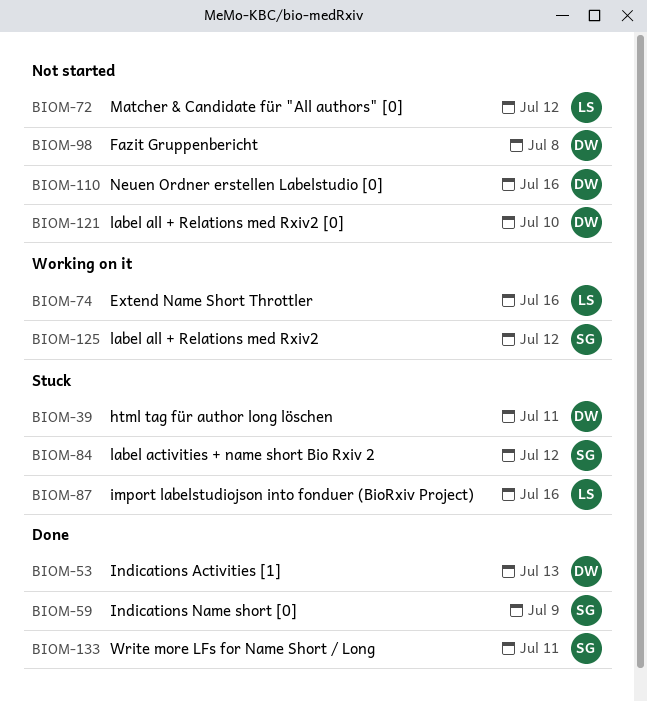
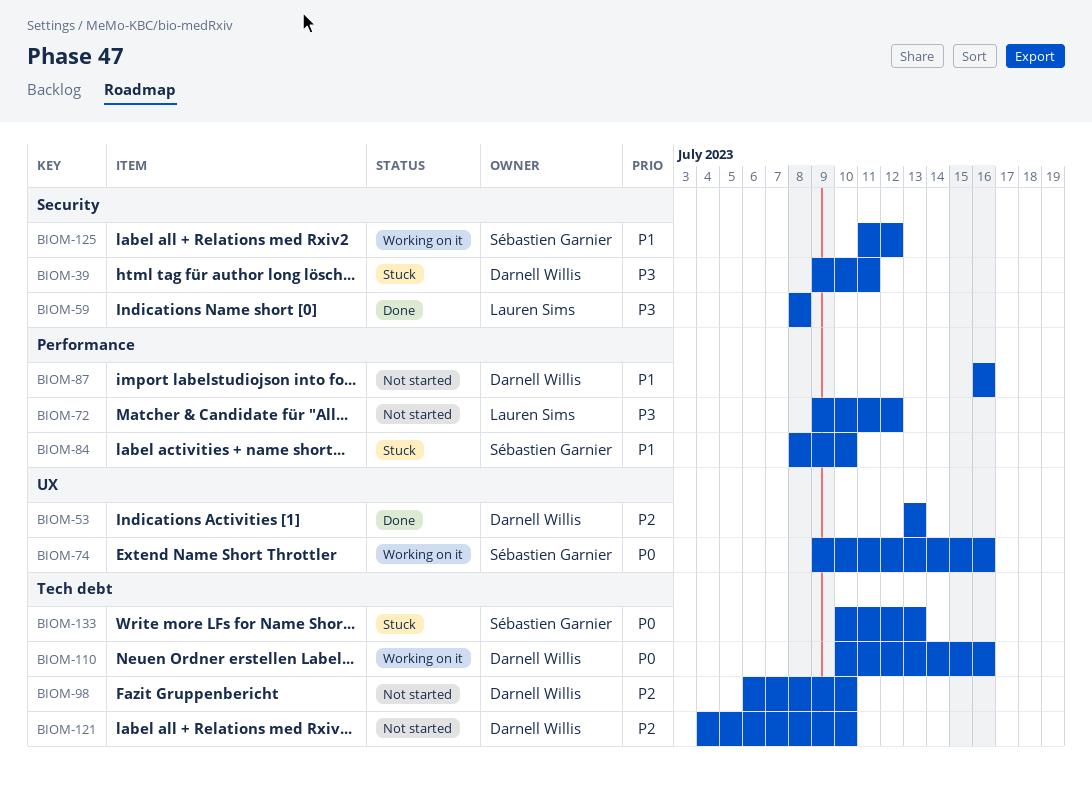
BIOM-59, owner: Sébastien Garnier -> Lauren Sims
BIOM-59, due: Jul 9 -> Jul 8
BIOM-74, owner: Lauren Sims -> Sébastien Garnier
BIOM-84, due: Jul 12 -> Jul 10
BIOM-87, status: Stuck -> Not started
BIOM-87, owner: Lauren Sims -> Darnell Willis
BIOM-98, due: Jul 8 -> Jul 10
BIOM-110, status: Not started -> Working on it
BIOM-133, status: Done -> Stuck
BIOM-133, due: Jul 11 -> Jul 13

